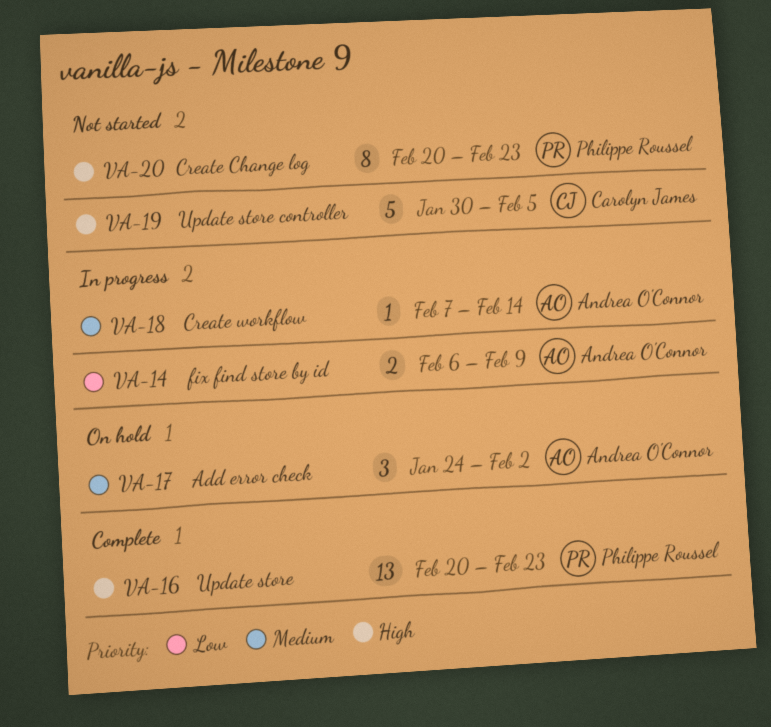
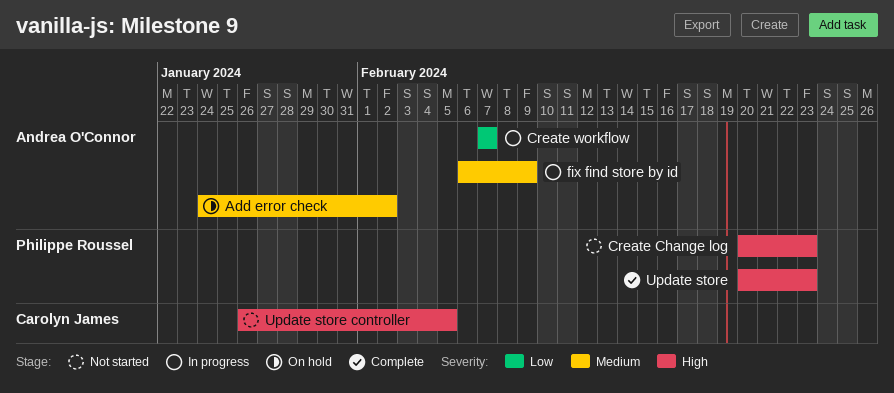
Create workflow, priority: Medium -> Low
Create workflow, due: Feb 14 -> Feb 7
fix find store by id, priority: Low -> Medium
Update store controller, start: Jan 30 -> Jan 26

